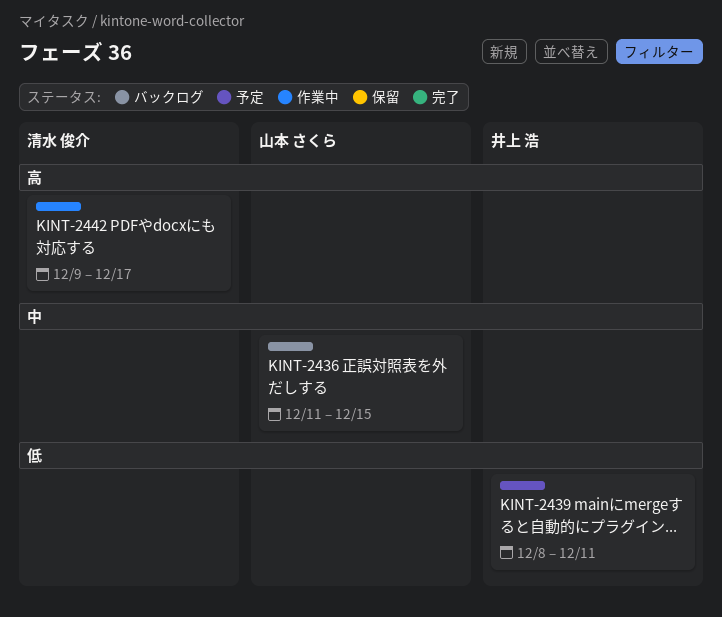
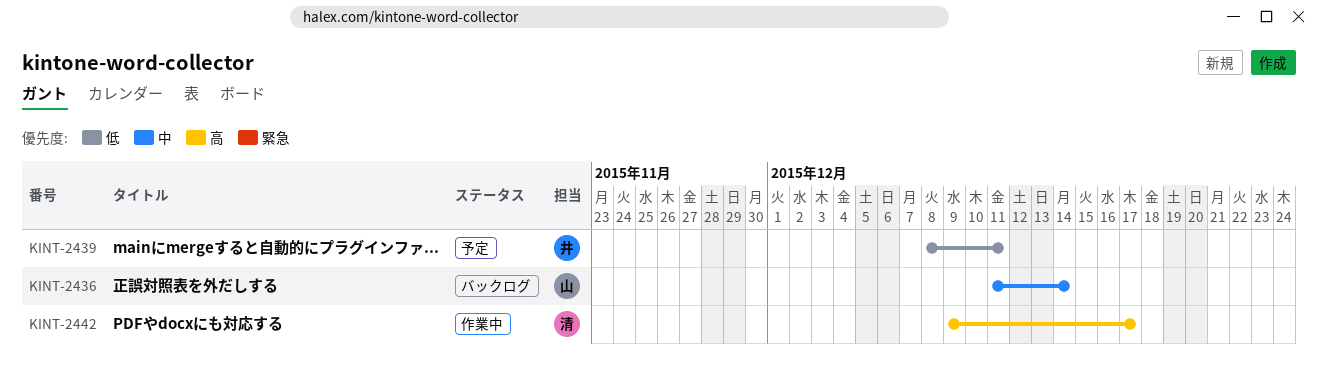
KINT-2436, due: Dec 15 -> Dec 14

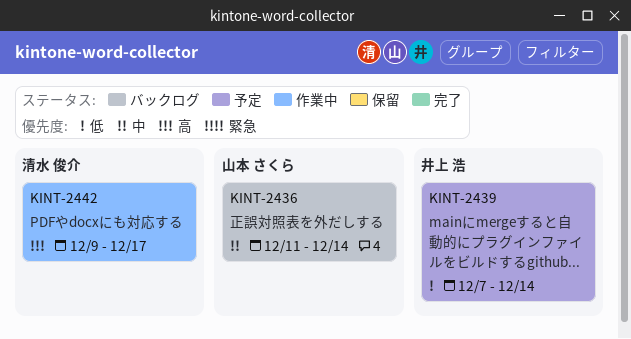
KINT-2439, start: Dec 8 -> Dec 7
KINT-2439, due: Dec 11 -> Dec 14

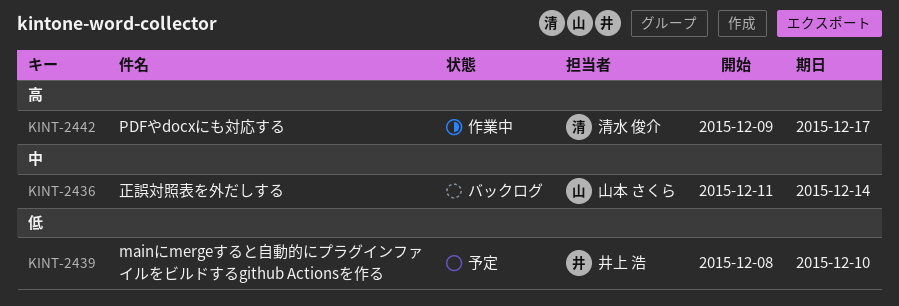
KINT-2439, start: Dec 7 -> Dec 8
KINT-2439, due: Dec 14 -> Dec 10

